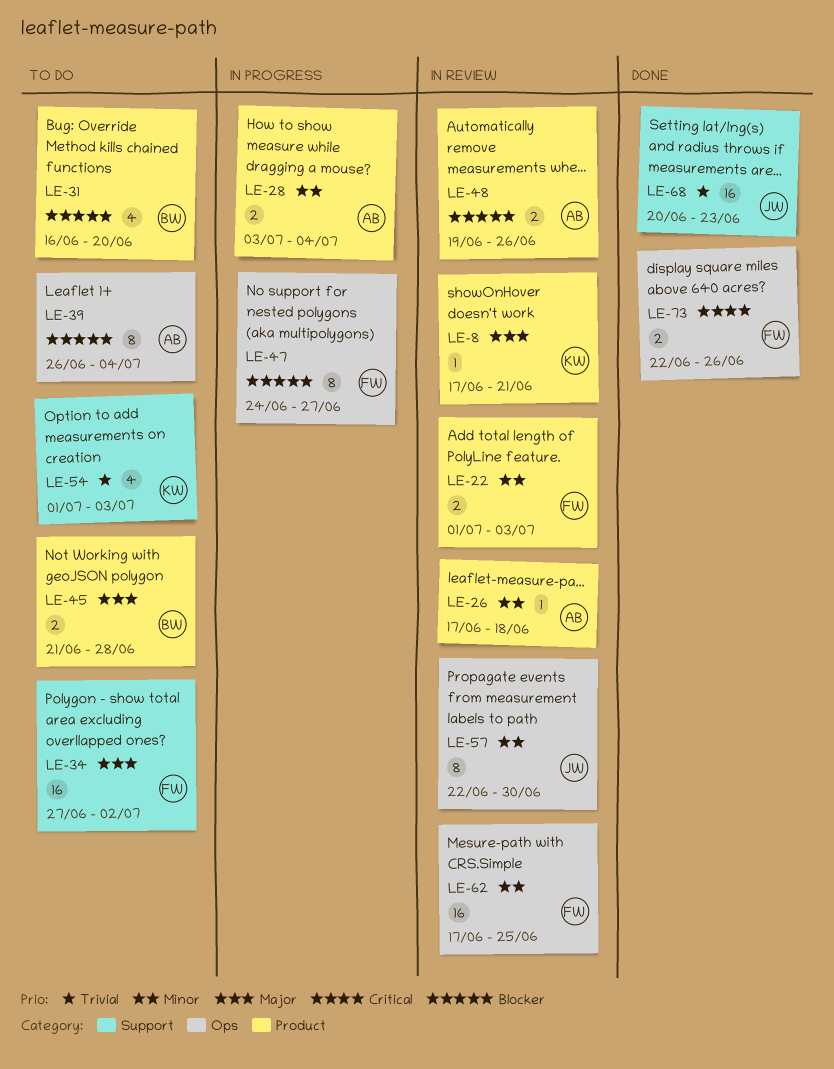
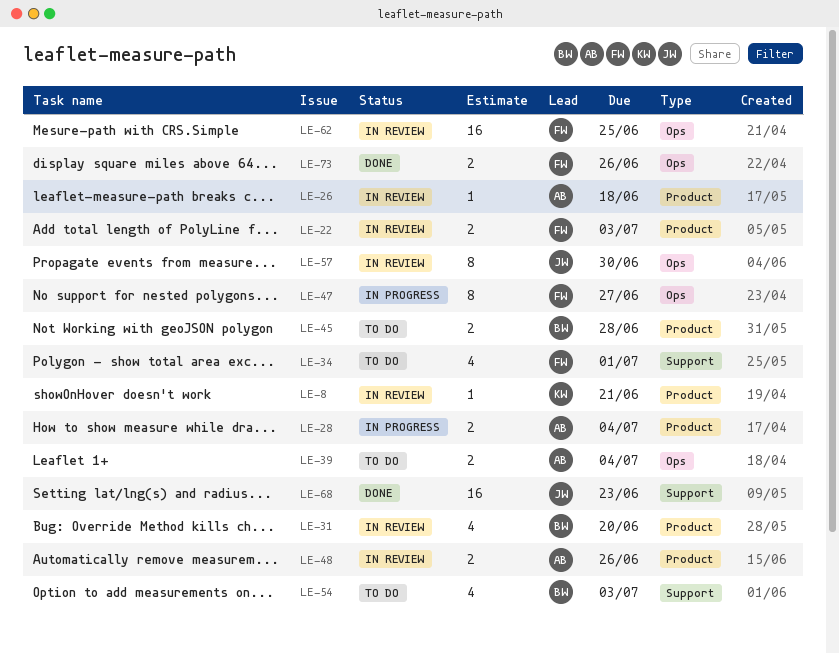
LE-31, status: To do -> In review
LE-34, estimate: 16 -> 4
LE-34, due: Jul 2 -> Jul 1
LE-39, estimate: 8 -> 2
LE-54, owner: KW -> BW

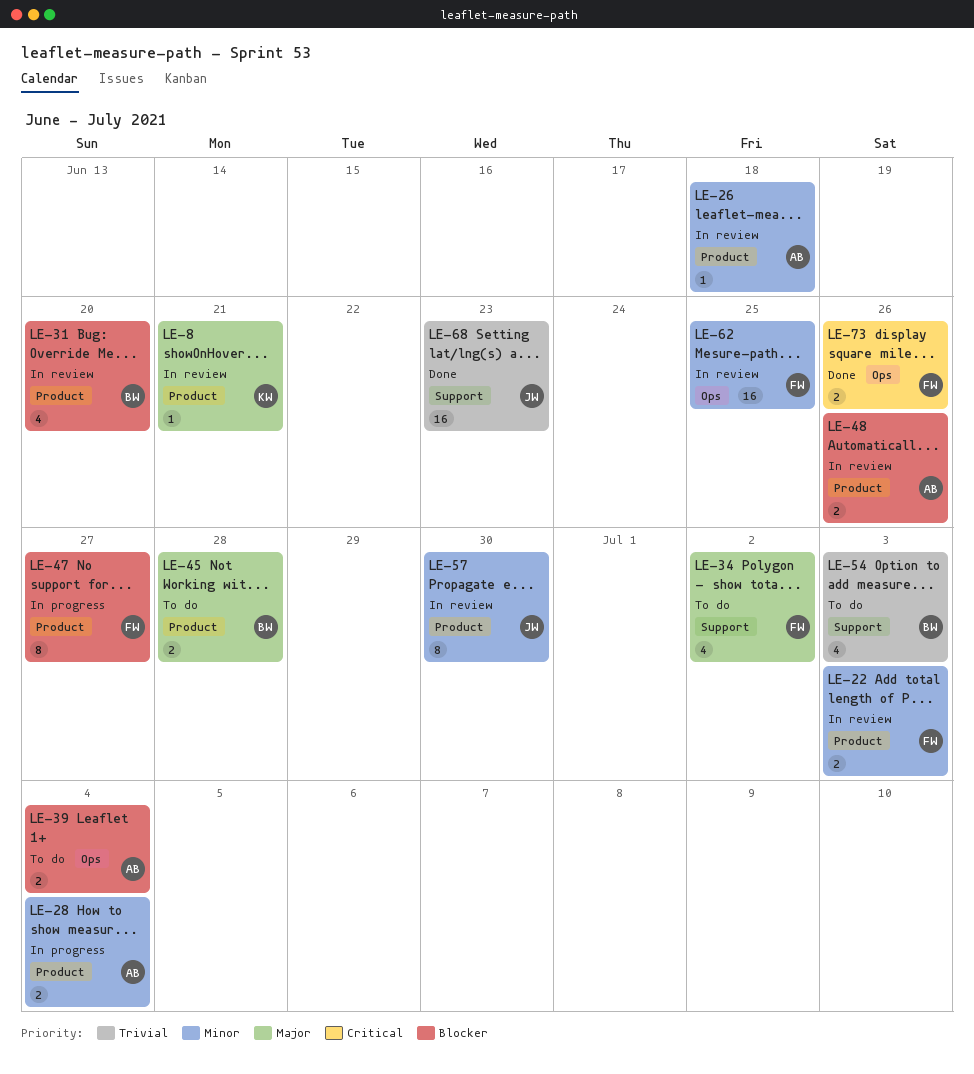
LE-34, due: Jul 1 -> Jul 2
LE-47, label: Ops -> Product
LE-57, label: Ops -> Product

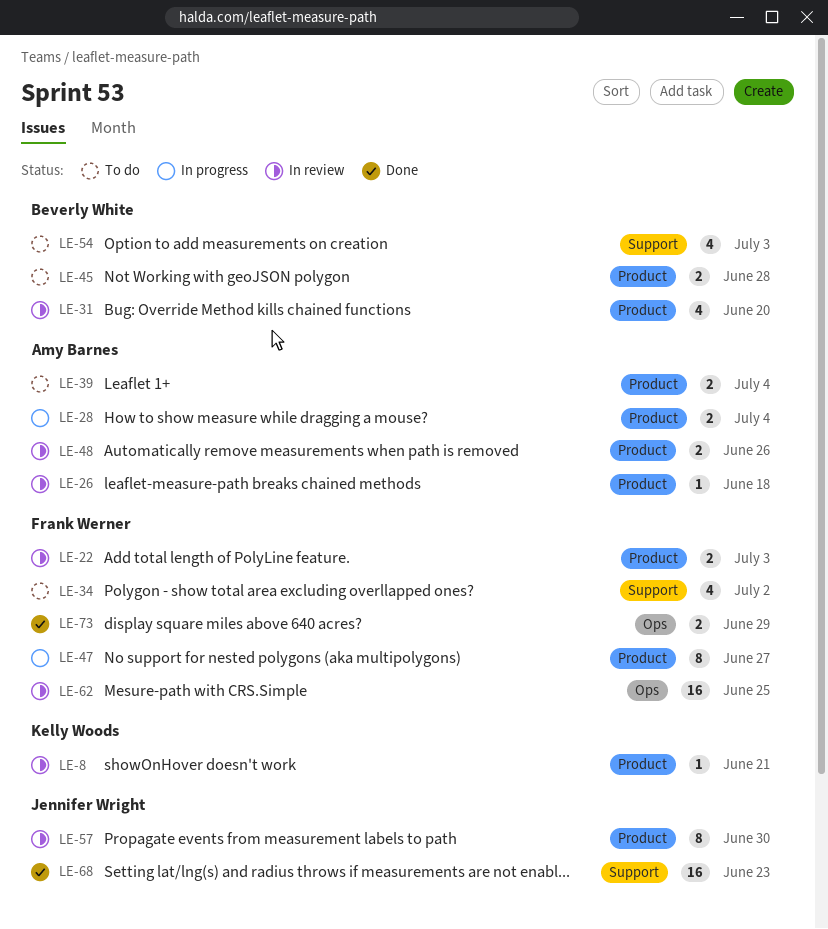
LE-39, label: Ops -> Product
LE-73, due: Jun 26 -> Jun 29

